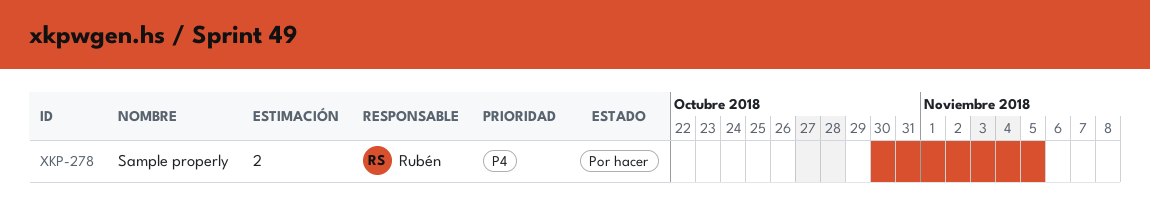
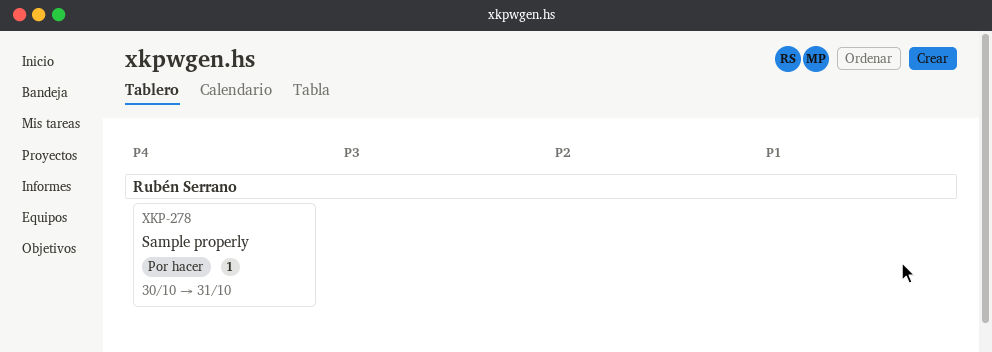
XKP-278, estimate: 2 -> 1
XKP-278, due: Nov 5 -> Oct 31

